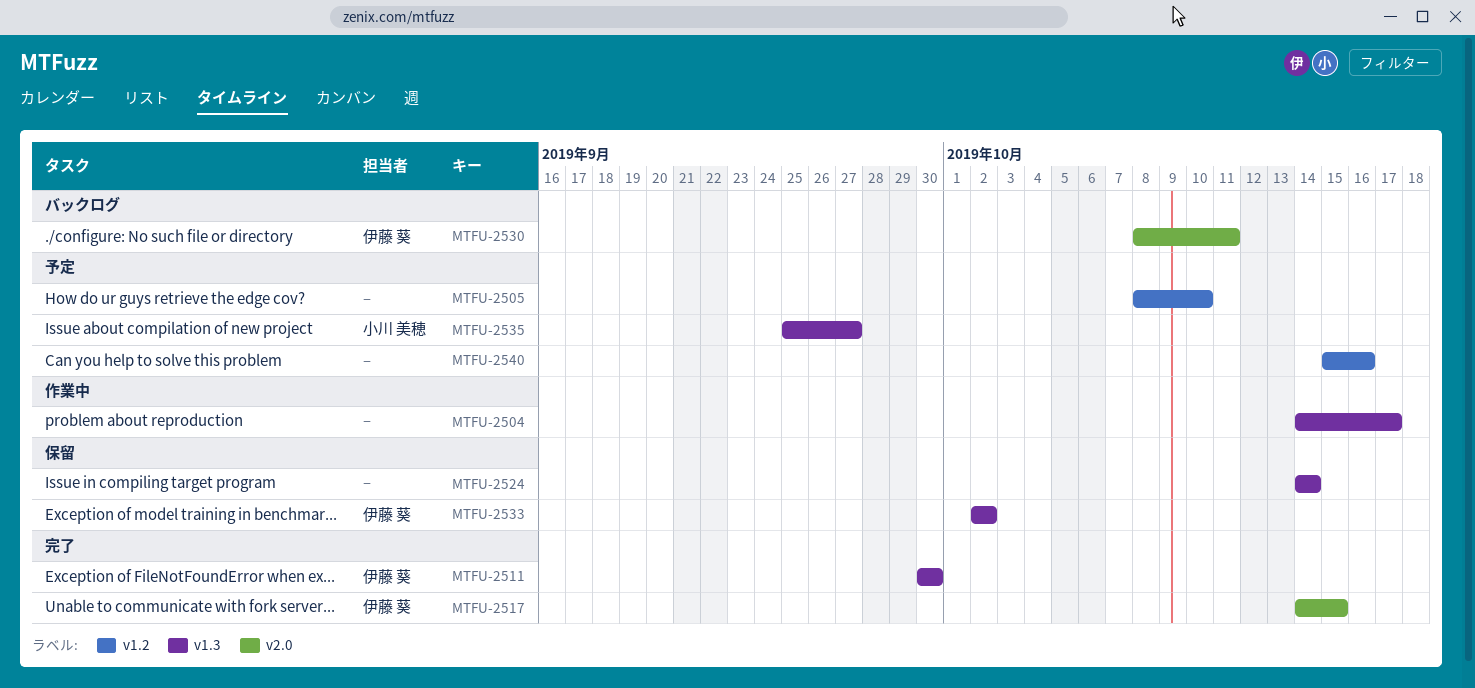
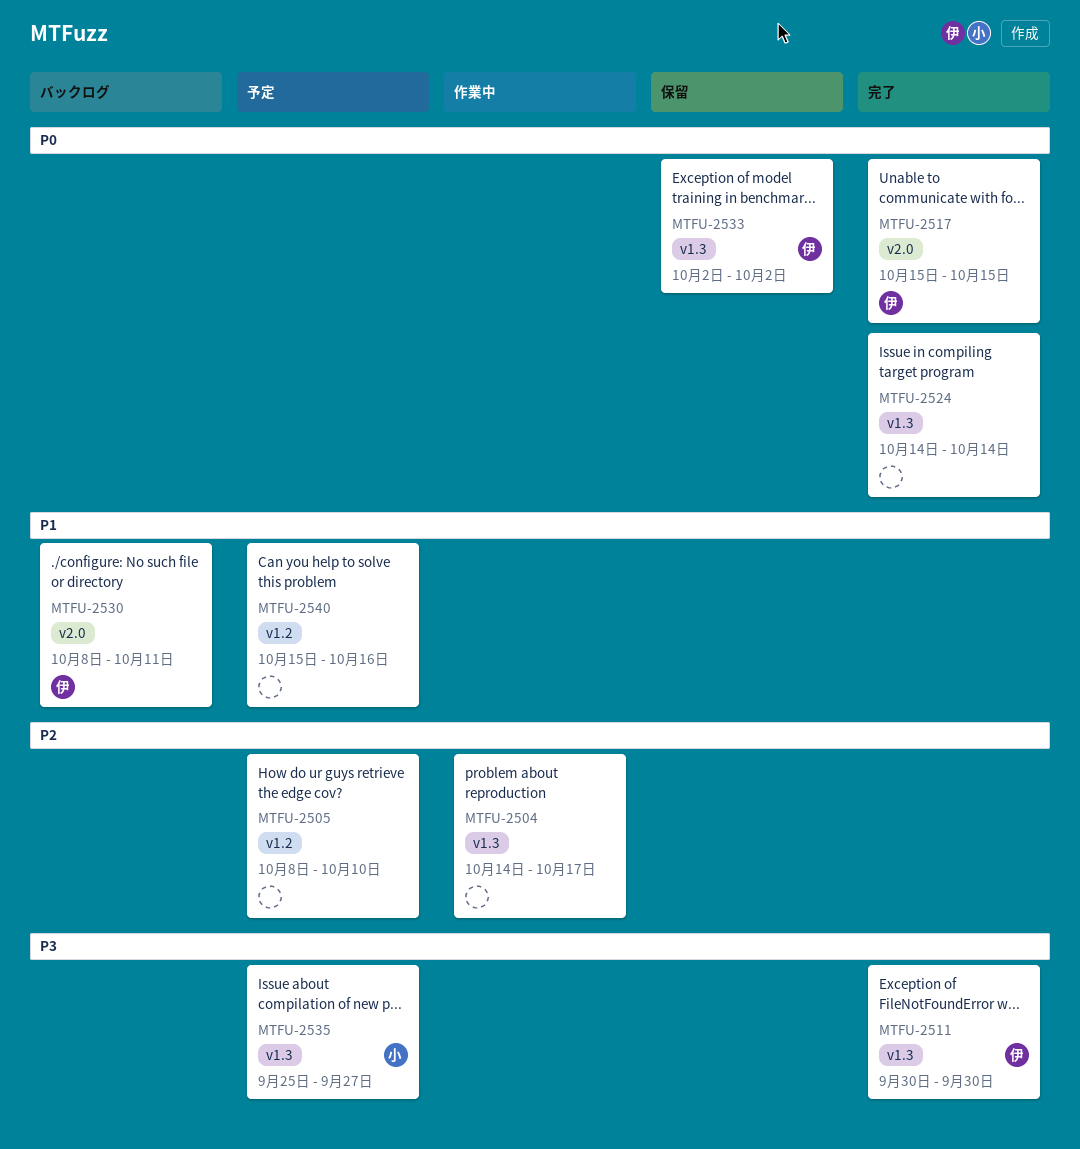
MTFU-2517, start: Oct 14 -> Oct 15
MTFU-2524, status: 保留 -> 完了

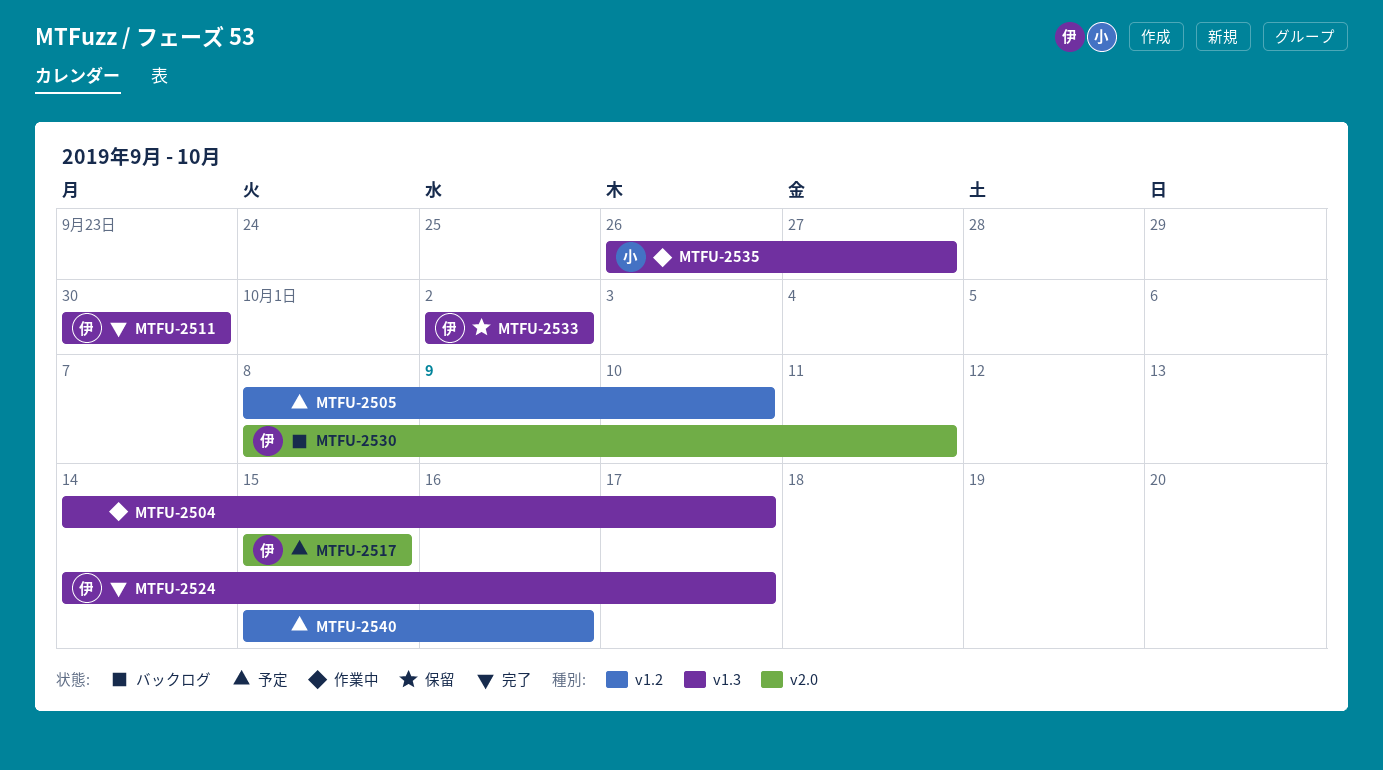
MTFU-2517, status: 完了 -> 予定
MTFU-2524, owner: none -> 伊
MTFU-2524, due: Oct 14 -> Oct 17
MTFU-2535, status: 予定 -> 作業中
MTFU-2535, start: Sep 25 -> Sep 26

